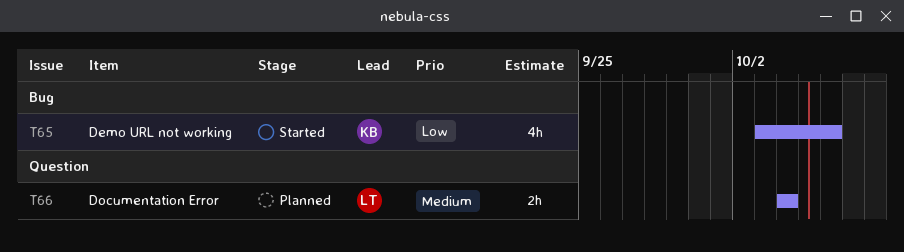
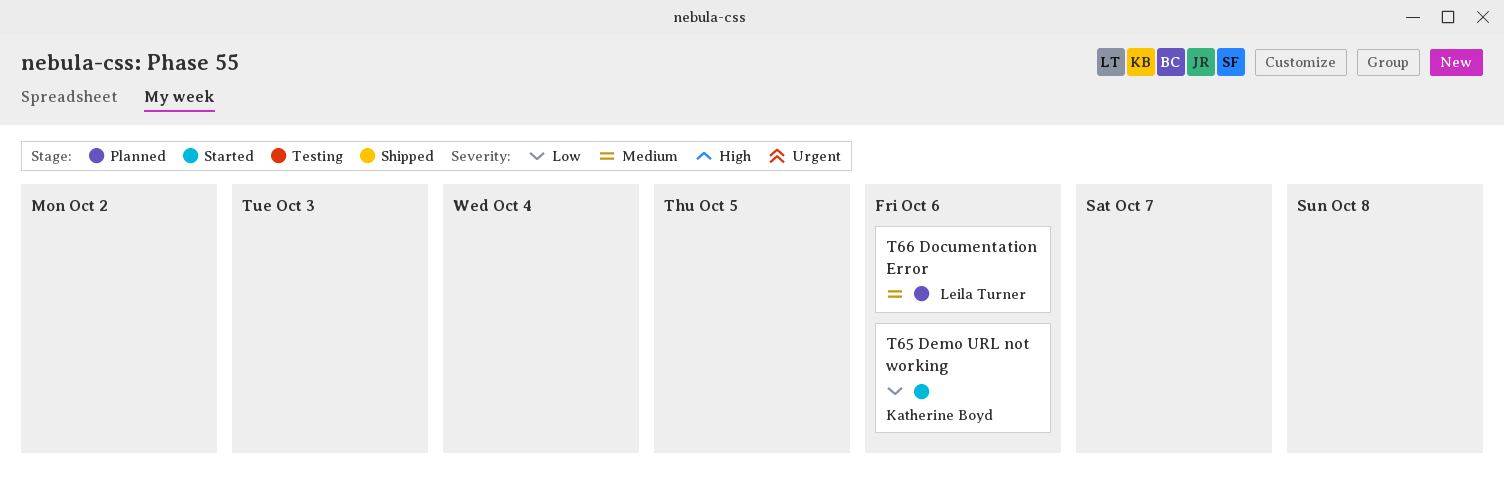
T66, due: Oct 4 -> Oct 6

